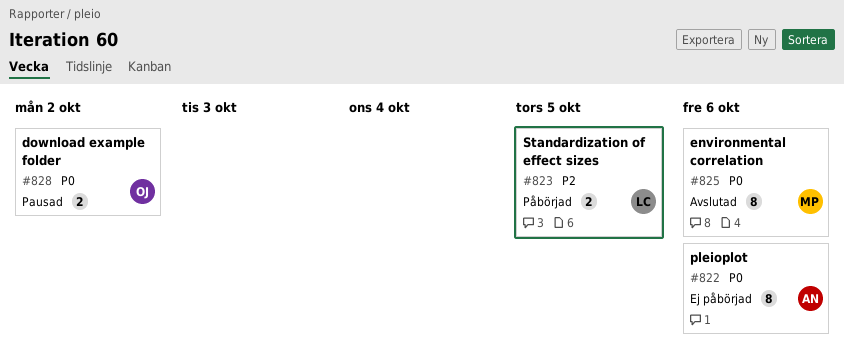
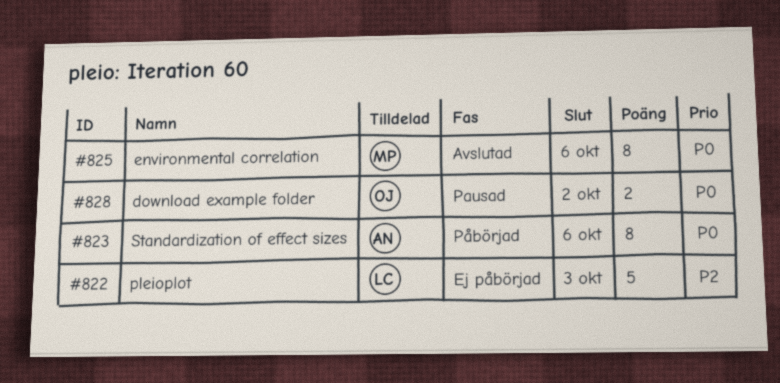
#822, owner: AN -> LC
#822, priority: P0 -> P2
#822, estimate: 8 -> 5
#822, due: Oct 6 -> Oct 3
#823, owner: LC -> AN
#823, priority: P2 -> P0
#823, estimate: 2 -> 8
#823, due: Oct 5 -> Oct 6

